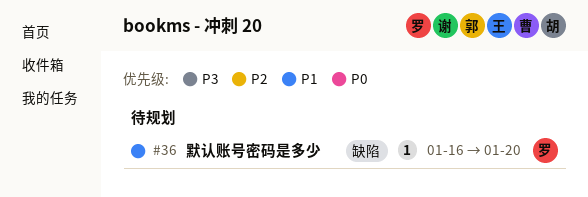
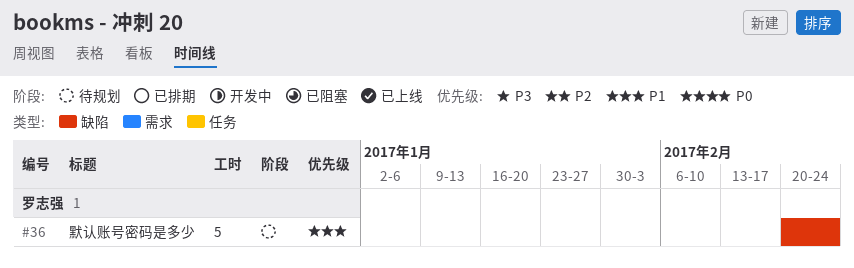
#36, estimate: 1 -> 5
#36, start: Jan 16 -> Feb 20
#36, due: Jan 20 -> Feb 24

